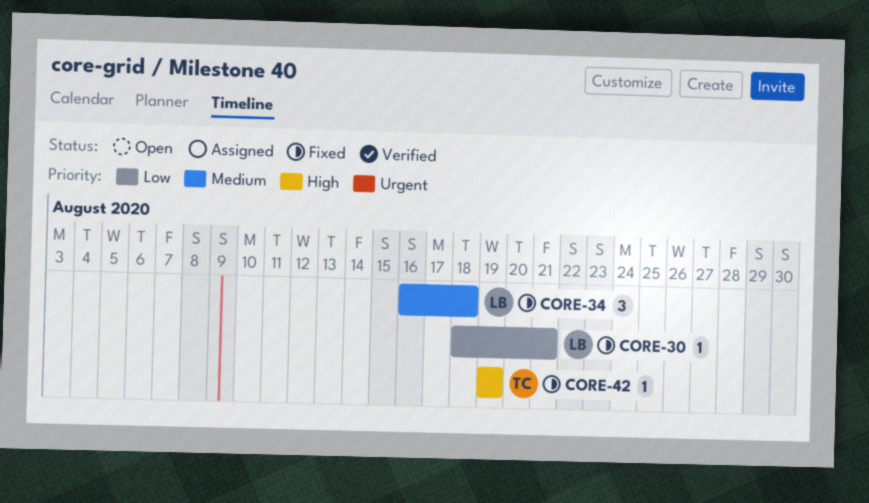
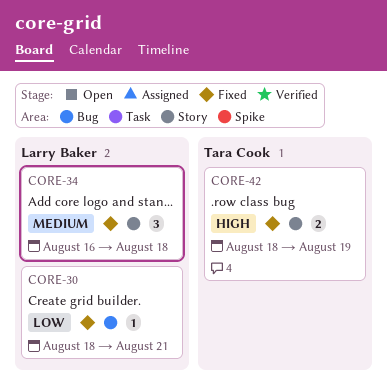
CORE-42, estimate: 1 -> 2
CORE-42, start: Aug 19 -> Aug 18

